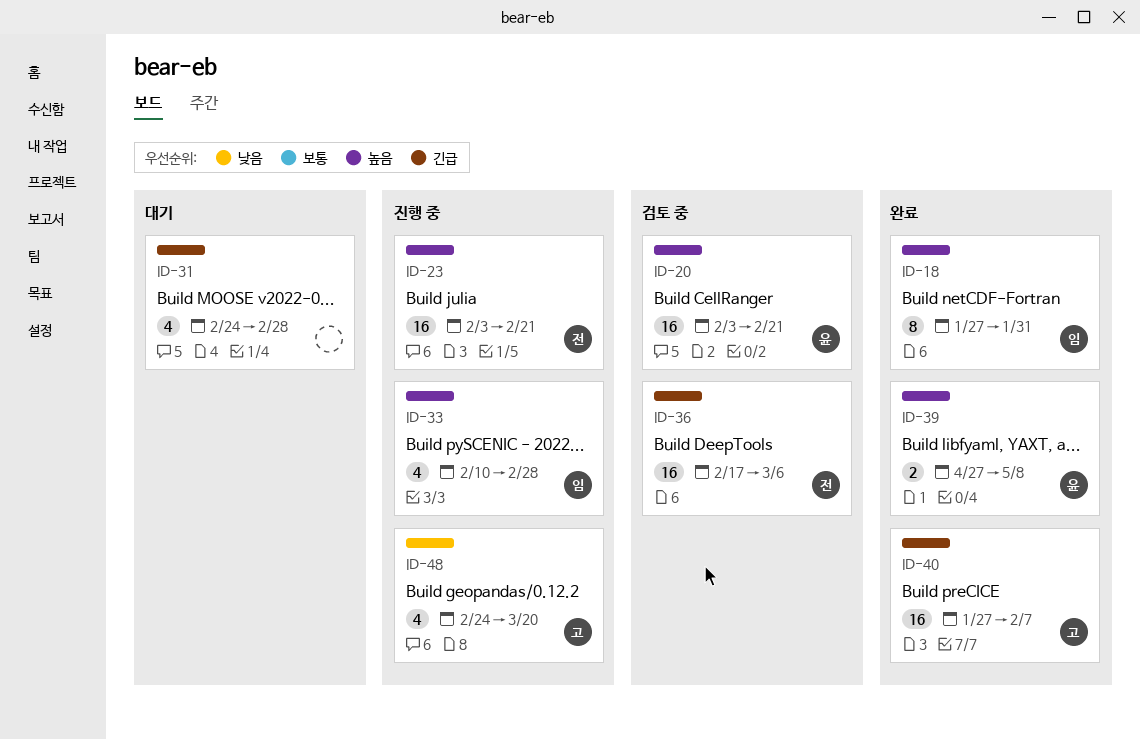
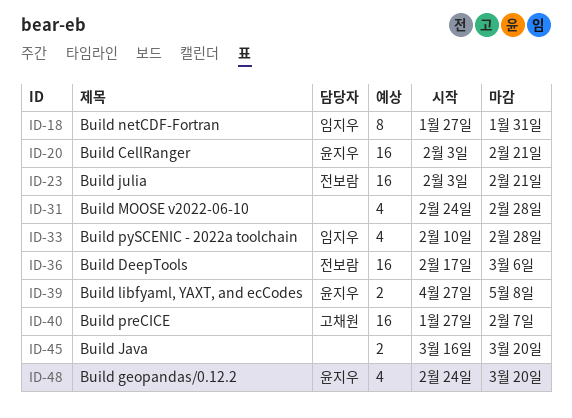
ID-45: none -> present
ID-48, owner: 고채원 -> 윤지우

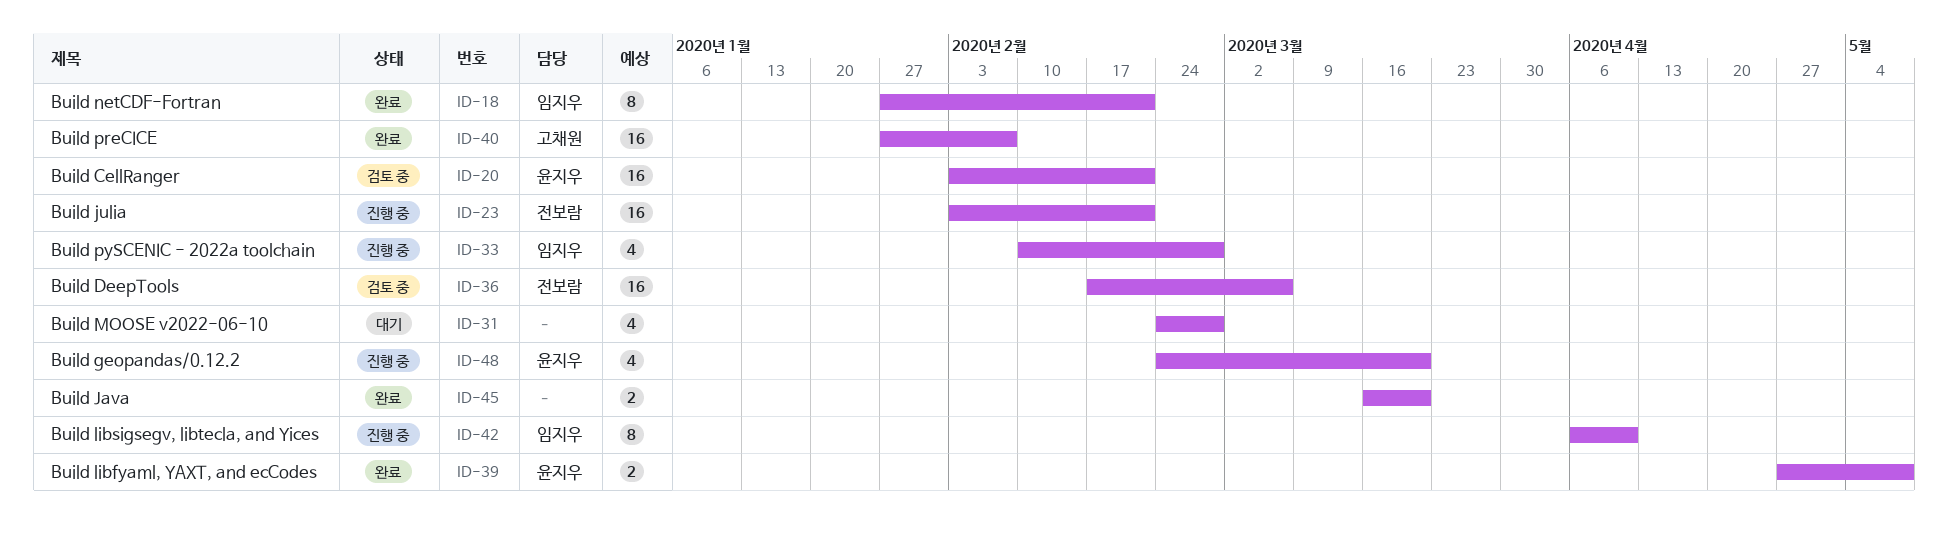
ID-18, due: Jan 31 -> Feb 21
ID-42: none -> present

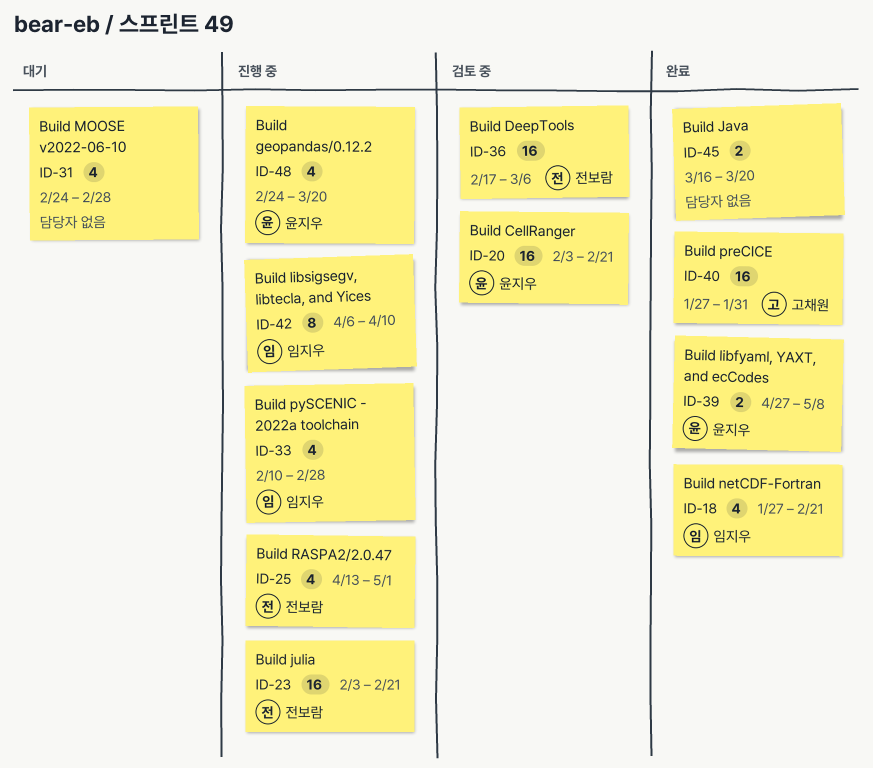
ID-18, estimate: 8 -> 4
ID-25: none -> present
ID-40, due: Feb 7 -> Jan 31

